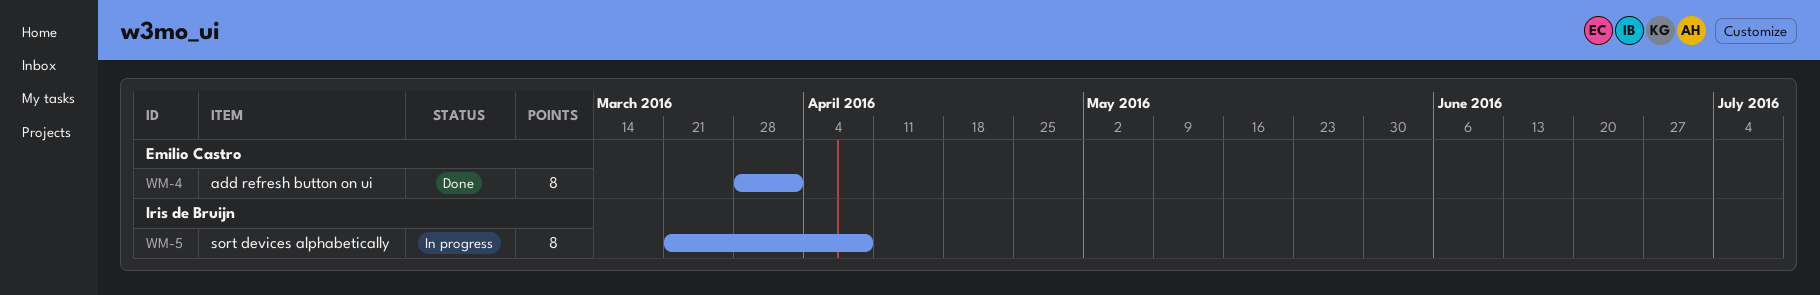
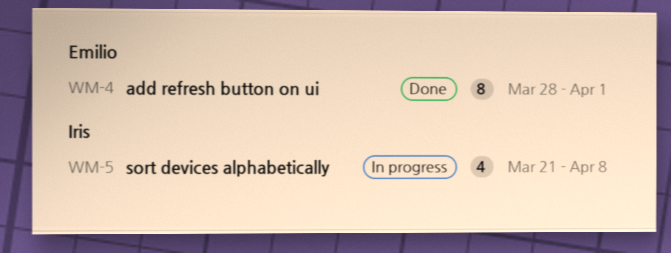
WM-5, estimate: 8 -> 4

